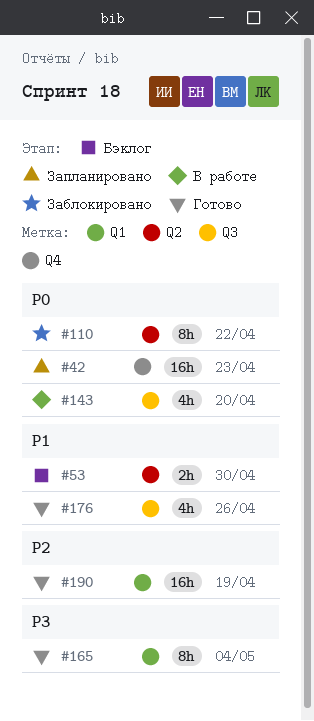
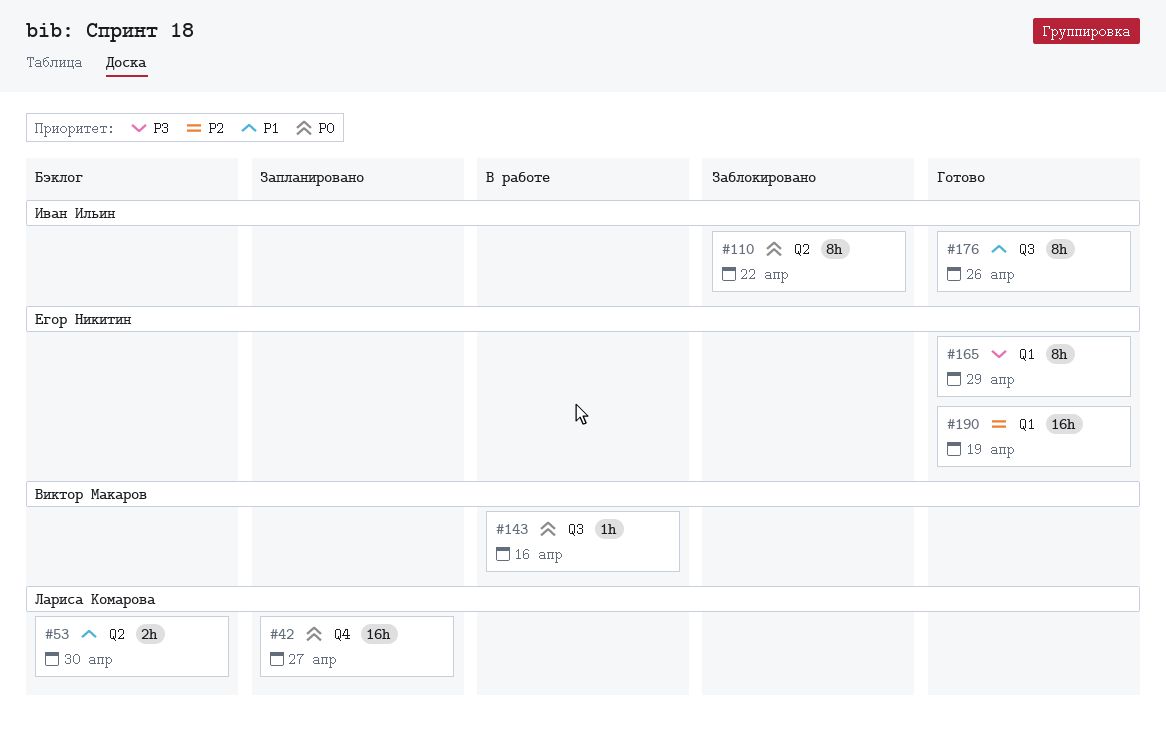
#42, due: Apr 23 -> Apr 27
#143, estimate: 4h -> 1h
#143, due: Apr 20 -> Apr 16
#165, due: May 4 -> Apr 29
#176, estimate: 4h -> 8h

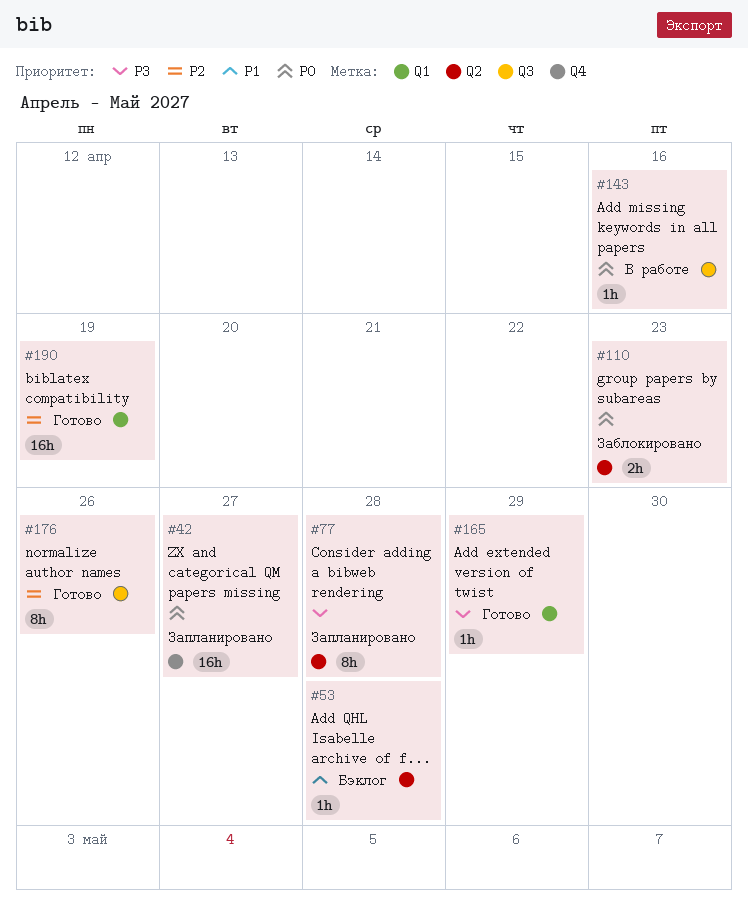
#53, estimate: 2h -> 1h
#53, due: Apr 30 -> Apr 28
#77: none -> present
#110, estimate: 8h -> 2h
#110, due: Apr 22 -> Apr 23
#165, estimate: 8h -> 1h
#176, priority: P1 -> P2

